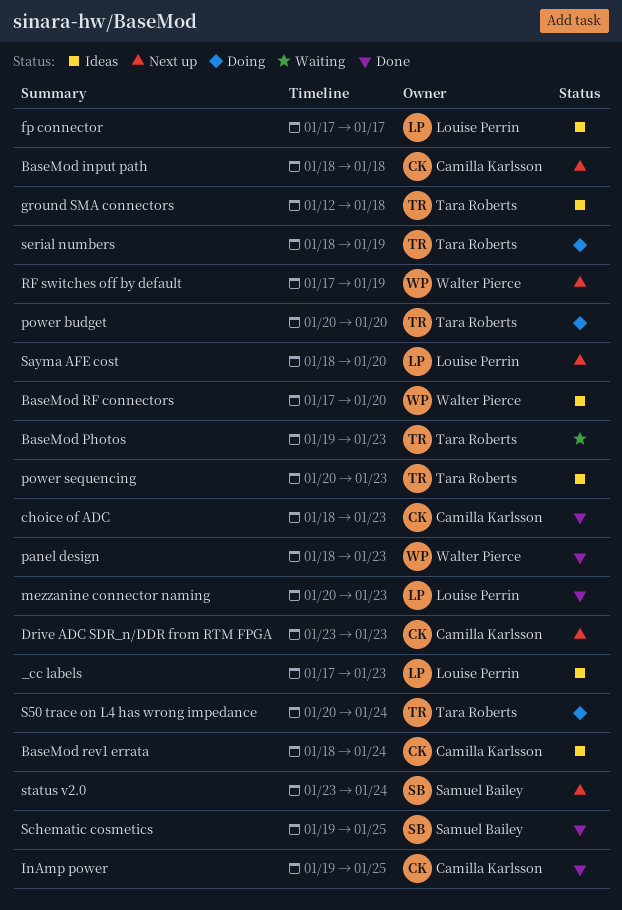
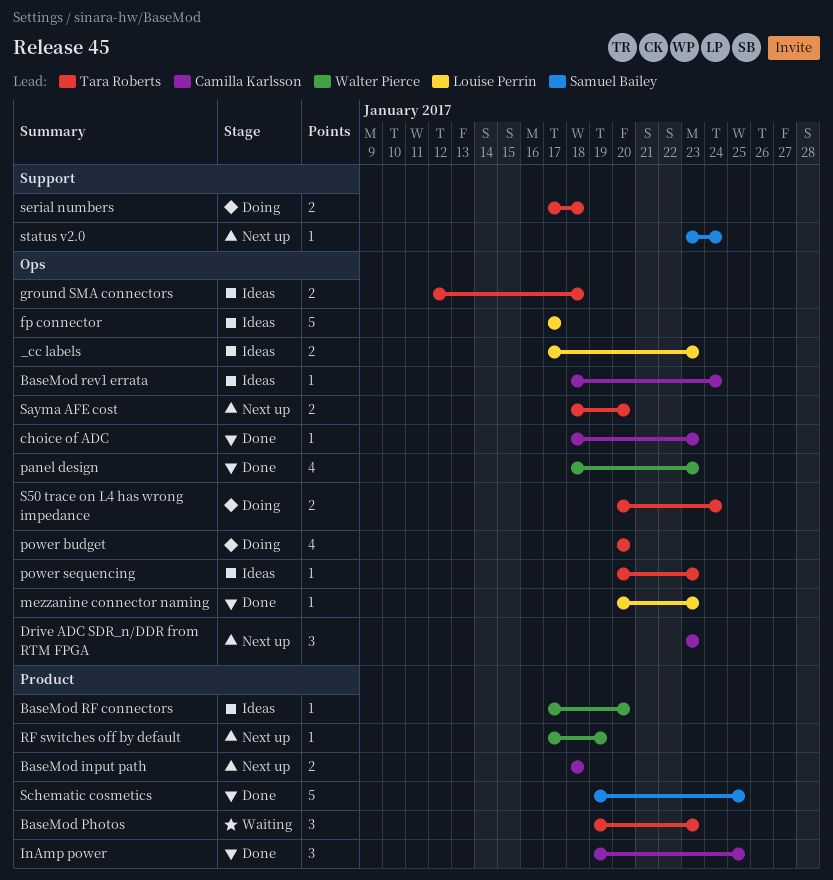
Sayma AFE cost, owner: Louise Perrin -> Tara Roberts
serial numbers, start: Jan 18 -> Jan 17
serial numbers, due: Jan 19 -> Jan 18

